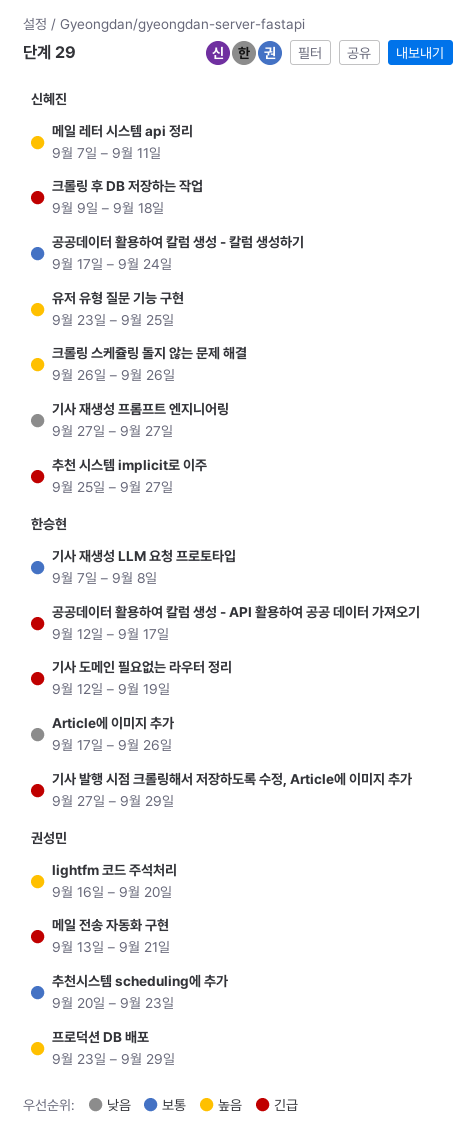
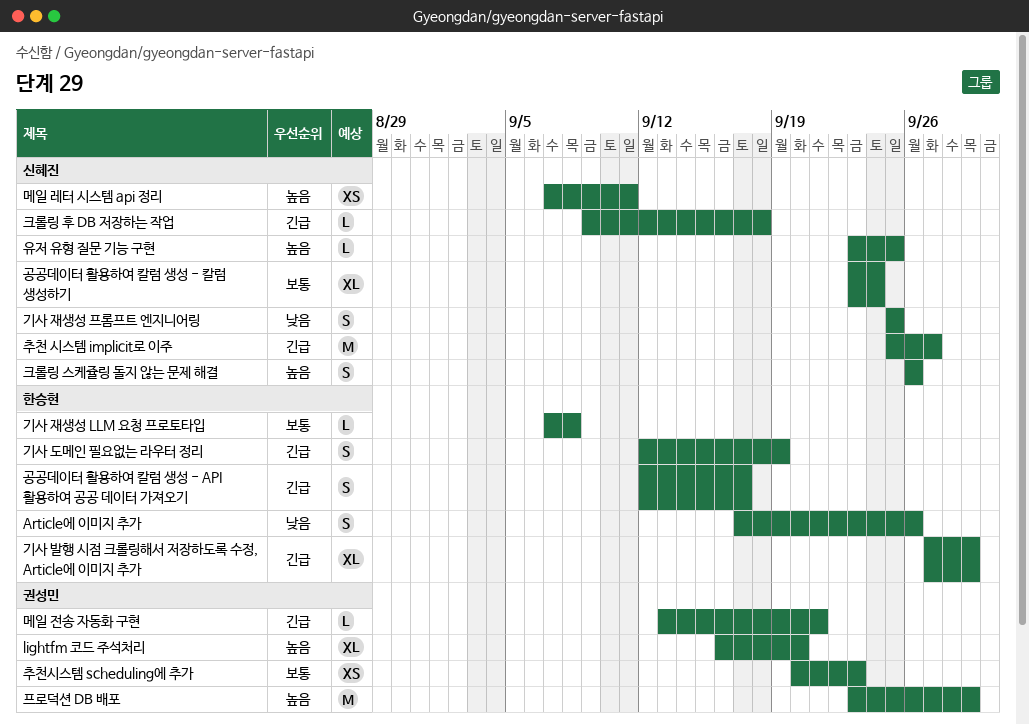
공공데이터 활용하여 칼럼 생성 - 칼럼 생성하기, start: Sep 17 -> Sep 23
기사 재생성 프롬프트 엔지니어링, start: Sep 27 -> Sep 25
기사 재생성 프롬프트 엔지니어링, due: Sep 27 -> Sep 25

